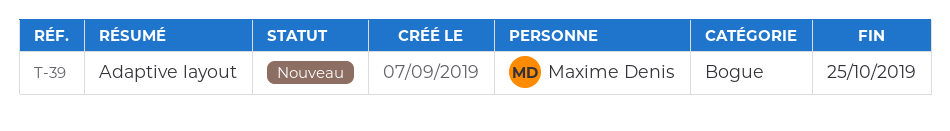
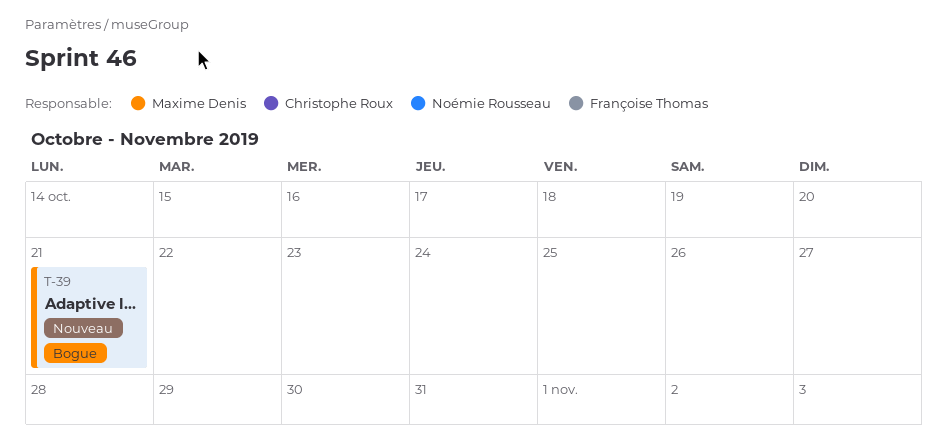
T-39, due: Oct 25 -> Oct 21

